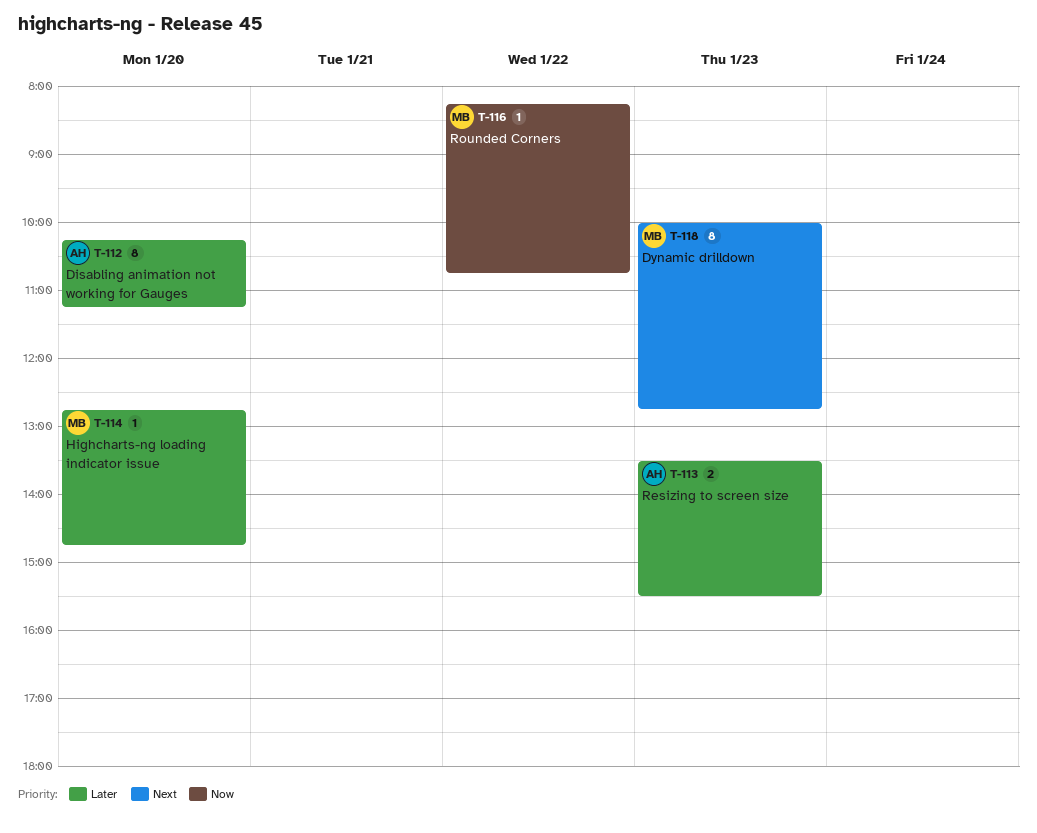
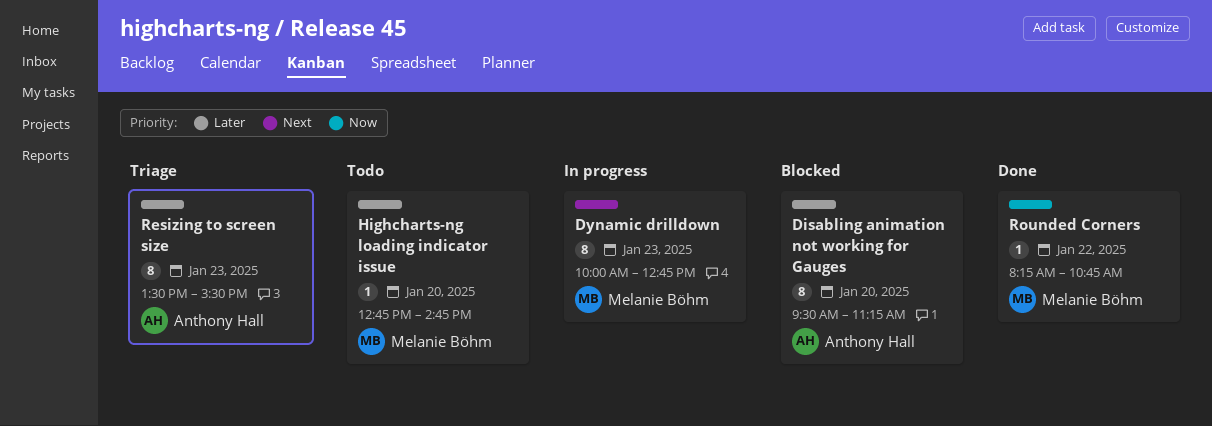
Disabling animation not working for Gauges, begins: 10:15 -> 09:30
Resizing to screen size, estimate: 2 -> 8

